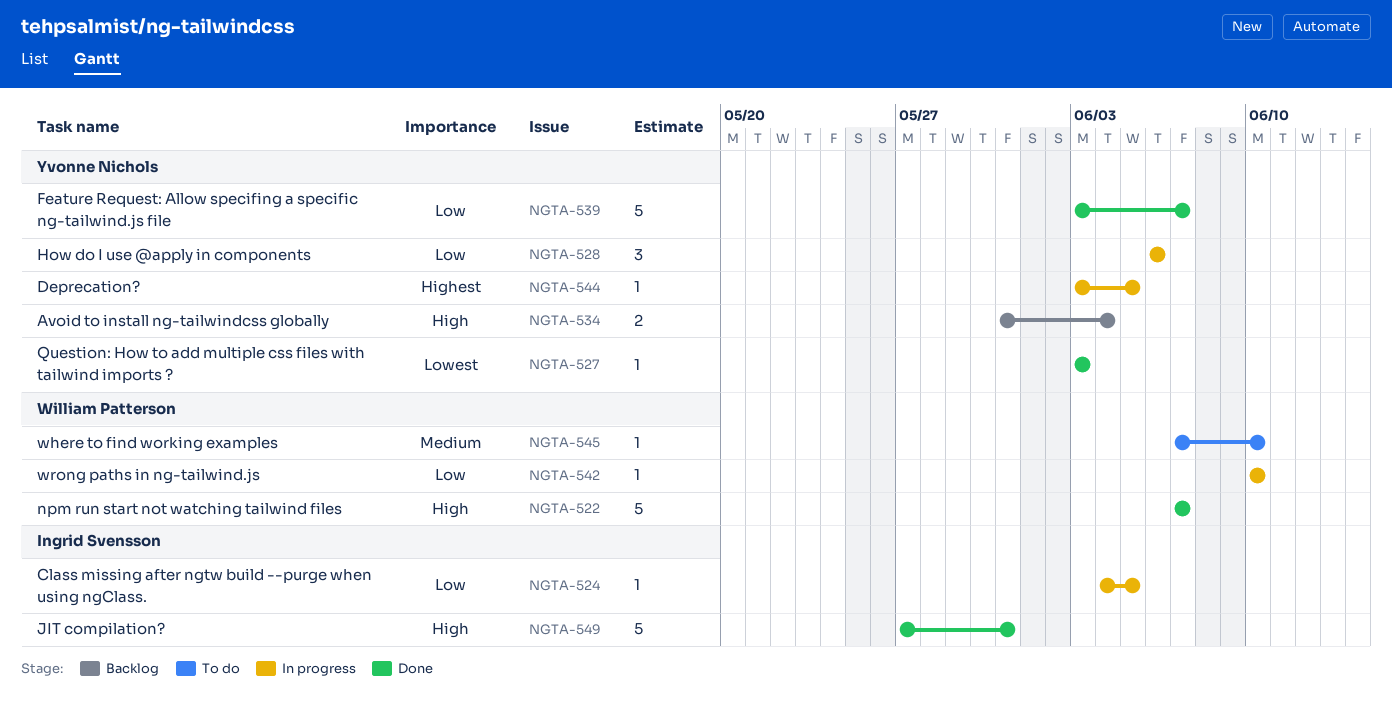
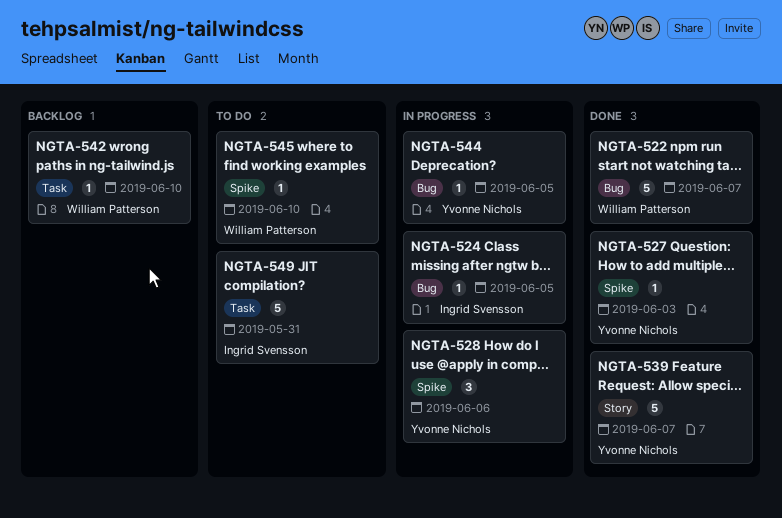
NGTA-534: present -> none
NGTA-542, status: In progress -> Backlog
NGTA-549, status: Done -> To do

